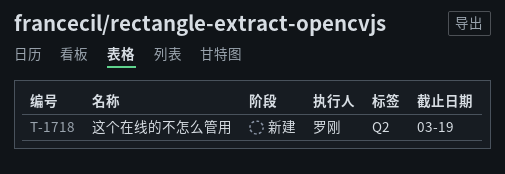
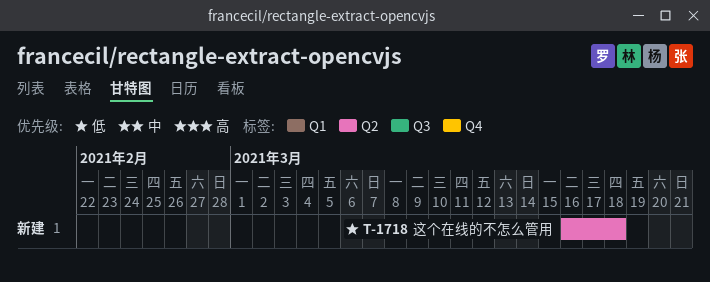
T-1718, due: Mar 19 -> Mar 18

